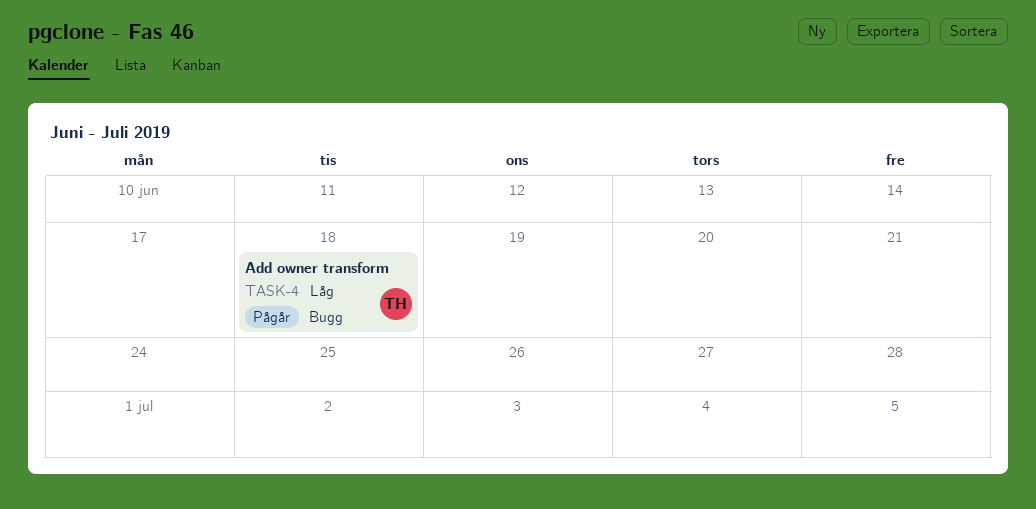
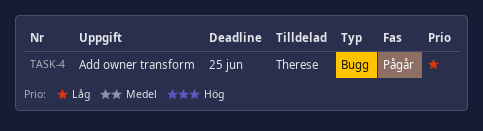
TASK-4, due: Jun 18 -> Jun 25

